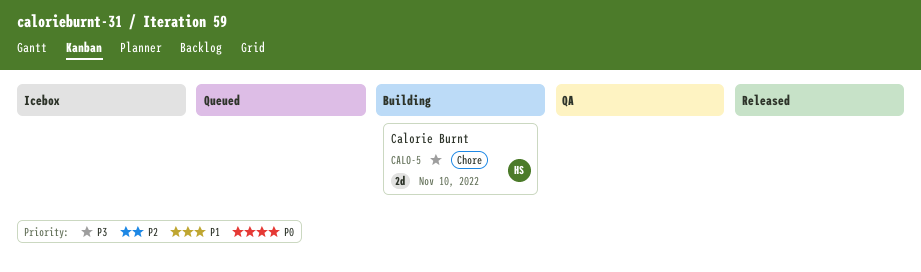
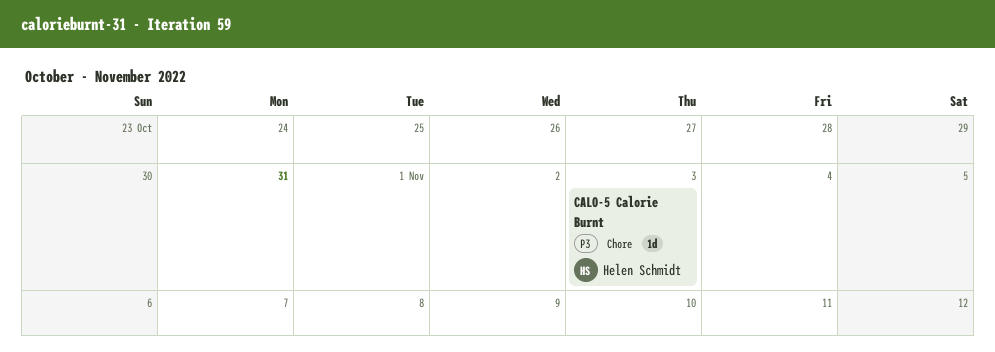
CALO-5, estimate: 2d -> 1d
CALO-5, due: Nov 10 -> Nov 3

